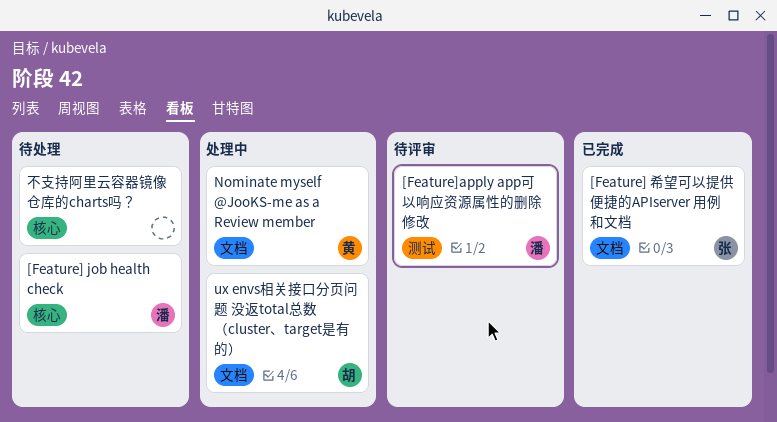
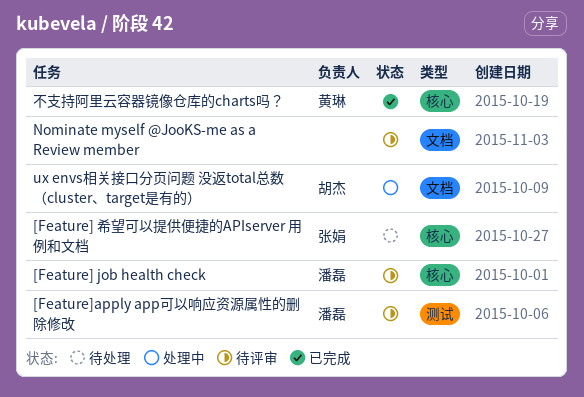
[Feature] job health check, status: 待处理 -> 待评审
[Feature] 希望可以提供便捷的APIserver 用例和文档, status: 已完成 -> 待处理
[Feature] 希望可以提供便捷的APIserver 用例和文档, label: 文档 -> 核心
Nominate myself @JooKS-me as a Review member, status: 处理中 -> 待评审
Nominate myself @JooKS-me as a Review member, owner: 黄琳 -> none
不支持阿里云容器镜像仓库的charts吗？, status: 待处理 -> 已完成
不支持阿里云容器镜像仓库的charts吗？, owner: none -> 黄琳

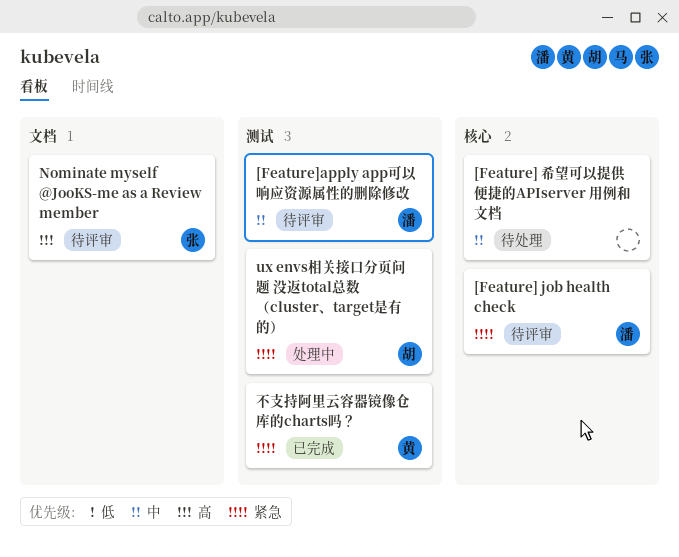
[Feature] 希望可以提供便捷的APIserver 用例和文档, owner: 张娟 -> none
Nominate myself @JooKS-me as a Review member, owner: none -> 张娟
ux envs相关接口分页问题 没返total总数 （cluster、target是有的）, label: 文档 -> 测试
不支持阿里云容器镜像仓库的charts吗？, label: 核心 -> 测试

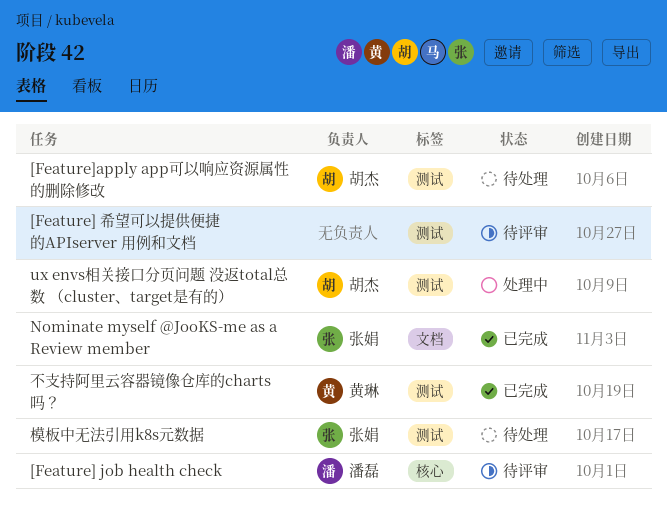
[Feature] 希望可以提供便捷的APIserver 用例和文档, status: 待处理 -> 待评审
[Feature] 希望可以提供便捷的APIserver 用例和文档, label: 核心 -> 测试
[Feature]apply app可以响应资源属性的删除修改, status: 待评审 -> 待处理
[Feature]apply app可以响应资源属性的删除修改, owner: 潘磊 -> 胡杰
Nominate myself @JooKS-me as a Review member, status: 待评审 -> 已完成
模板中无法引用k8s元数据: none -> present

